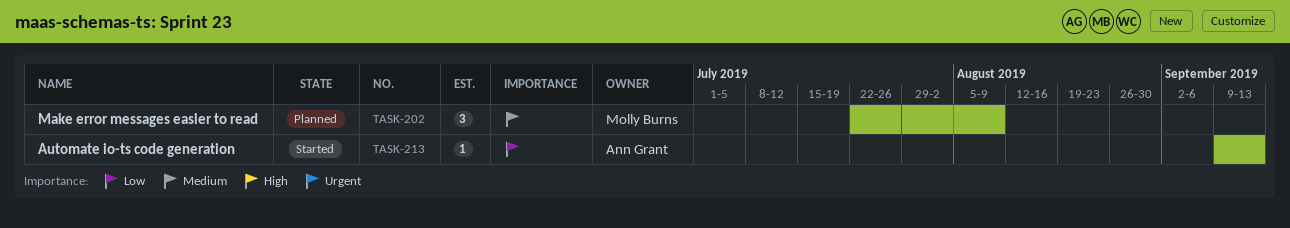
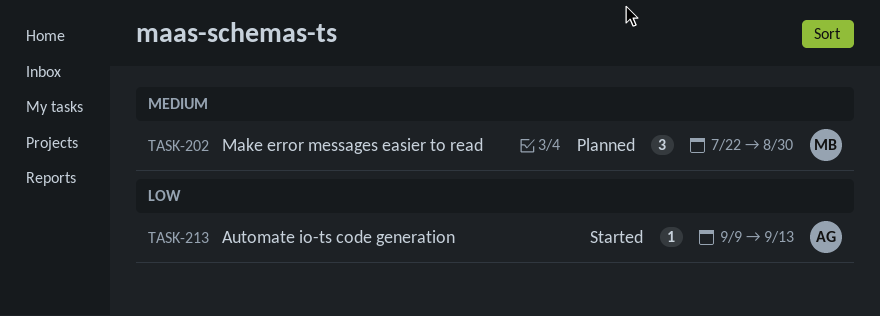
TASK-202, due: Aug 9 -> Aug 30

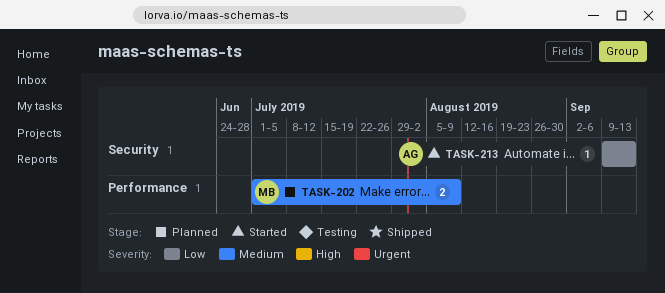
TASK-202, estimate: 3 -> 2
TASK-202, start: Jul 22 -> Jul 1
TASK-202, due: Aug 30 -> Aug 9

